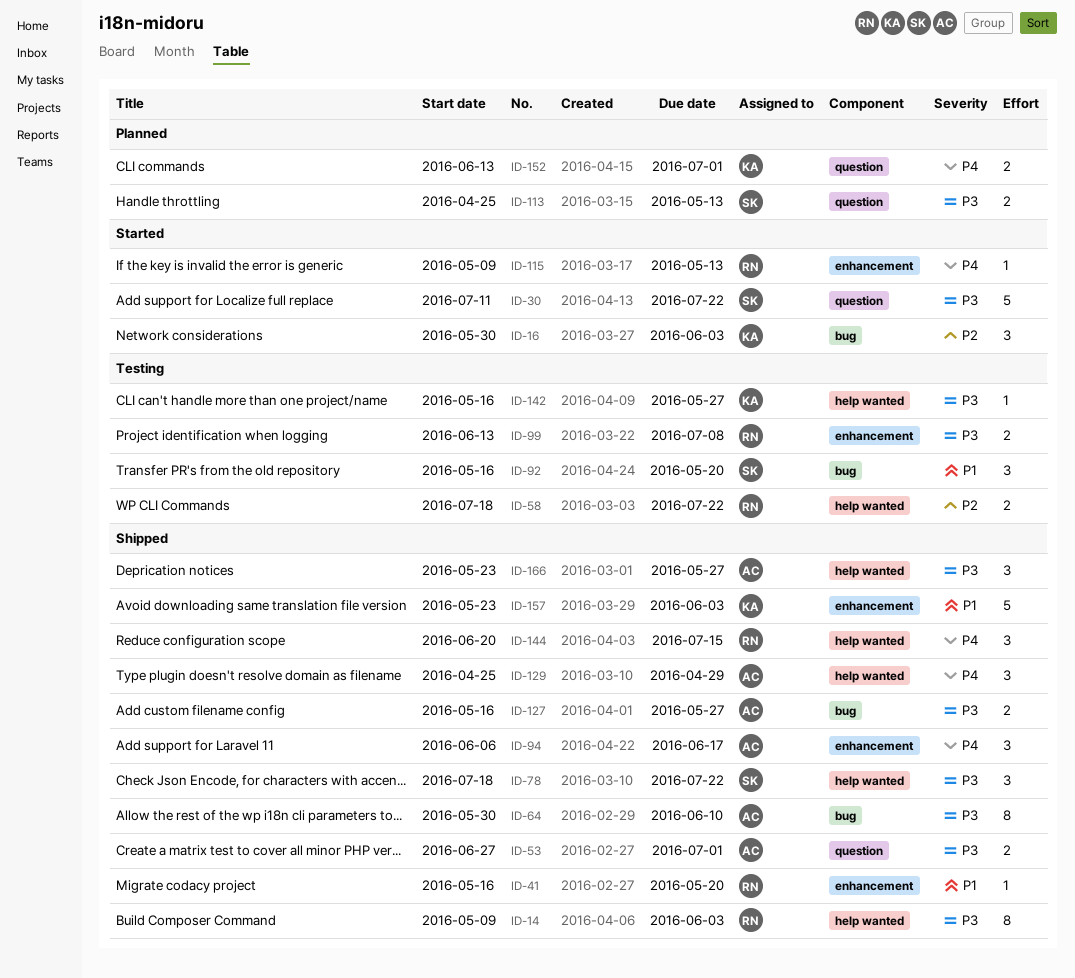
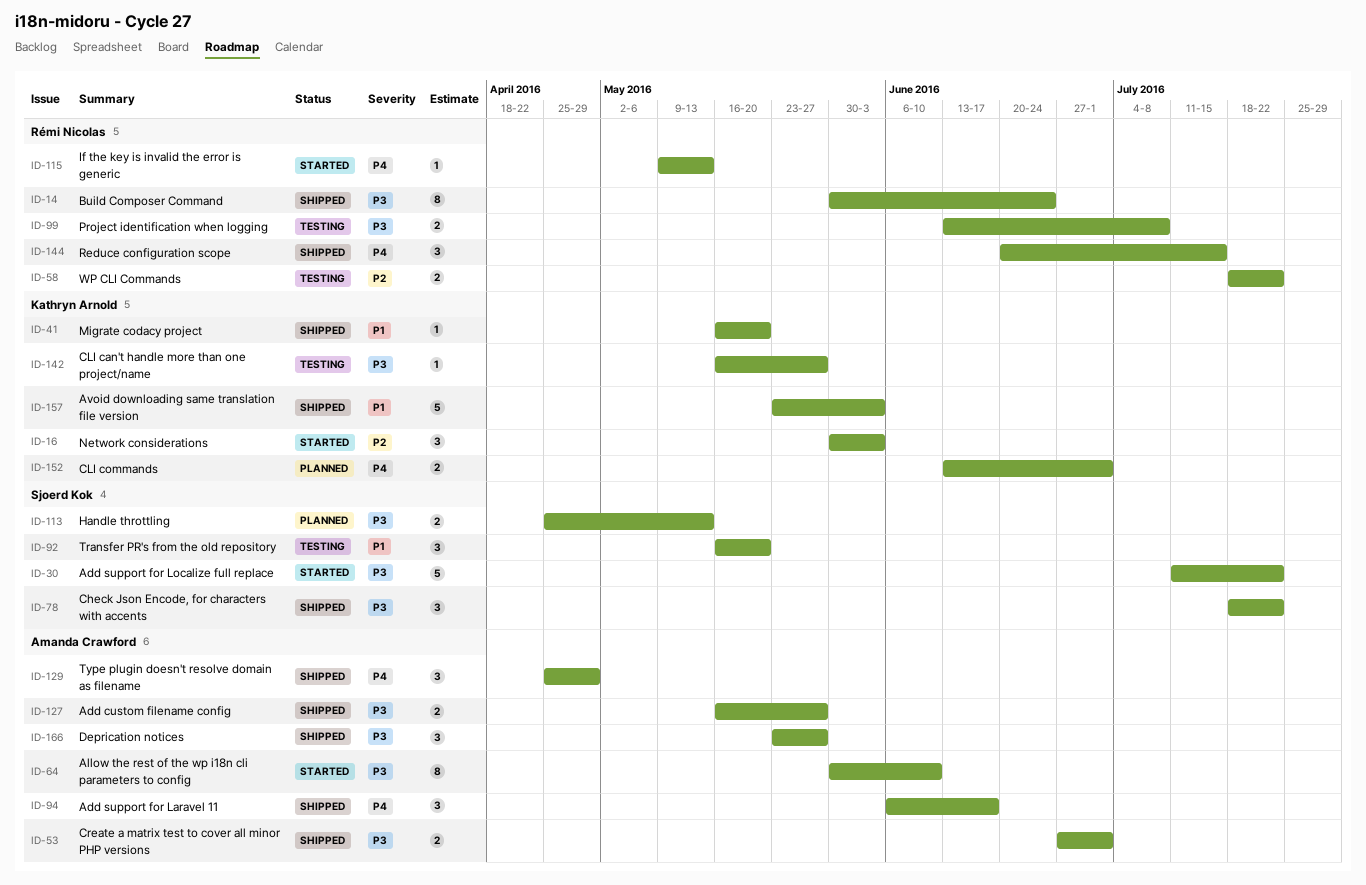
ID-14, start: May 9 -> May 30
ID-14, due: Jun 3 -> Jun 24
ID-41, owner: Rémi Nicolas -> Kathryn Arnold
ID-64, status: Shipped -> Started

